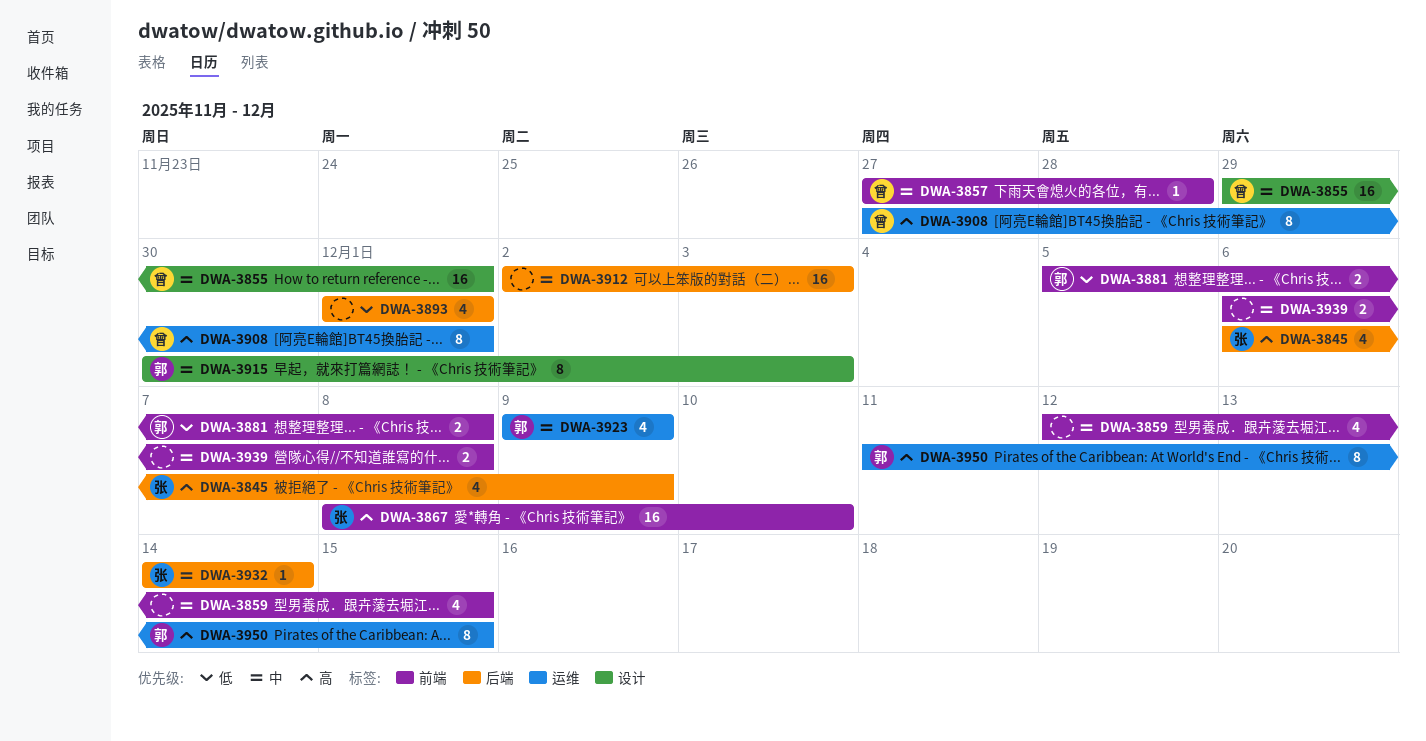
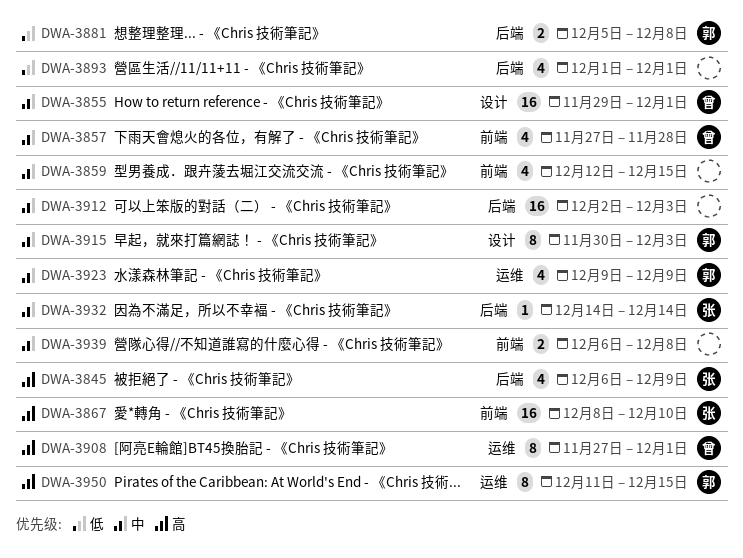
DWA-3857, estimate: 1 -> 4
DWA-3881, label: 前端 -> 后端

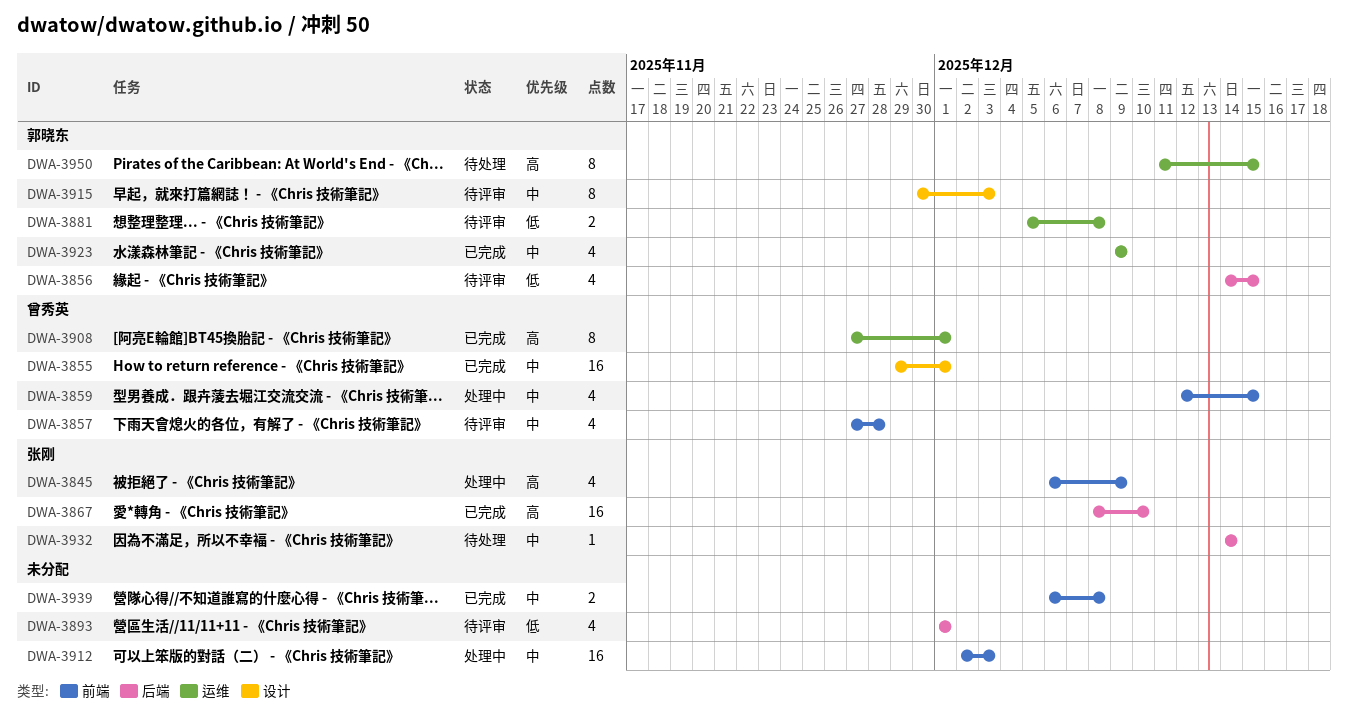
DWA-3845, label: 后端 -> 前端
DWA-3856: none -> present
DWA-3859, owner: none -> 曾秀英
DWA-3867, label: 前端 -> 后端
DWA-3881, label: 后端 -> 运维
DWA-3912, label: 后端 -> 前端

